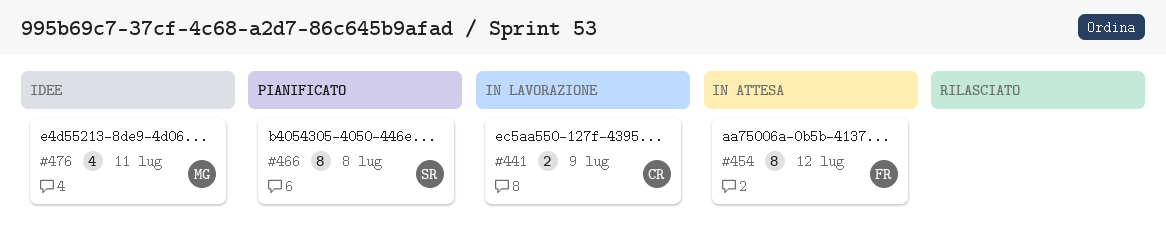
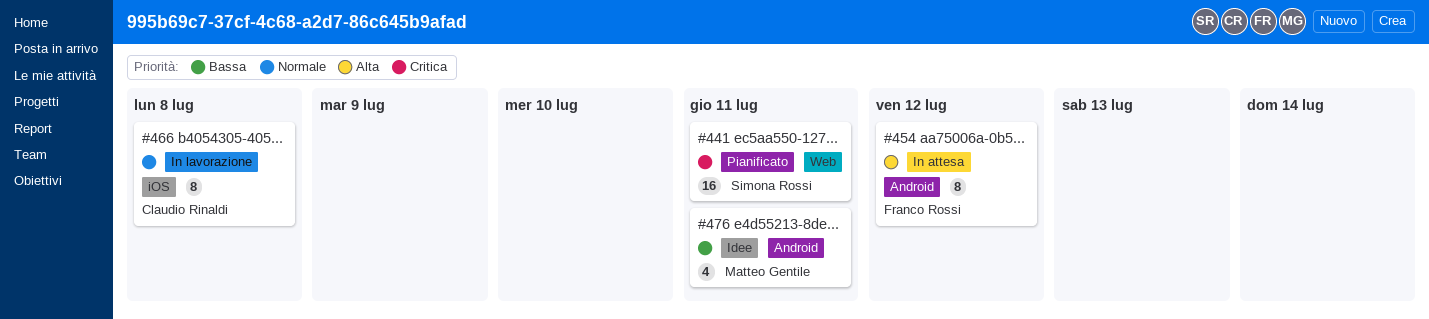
#441, status: In lavorazione -> Pianificato
#441, owner: Claudio Rinaldi -> Simona Rossi
#441, estimate: 2 -> 16
#441, due: Jul 9 -> Jul 11
#466, status: Pianificato -> In lavorazione
#466, owner: Simona Rossi -> Claudio Rinaldi

